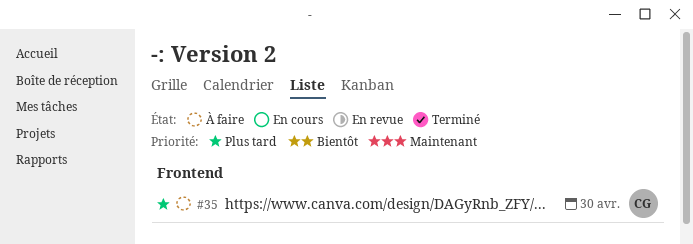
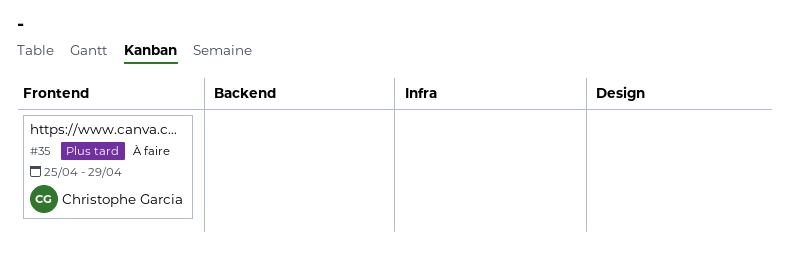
#35, due: Apr 30 -> Apr 29

